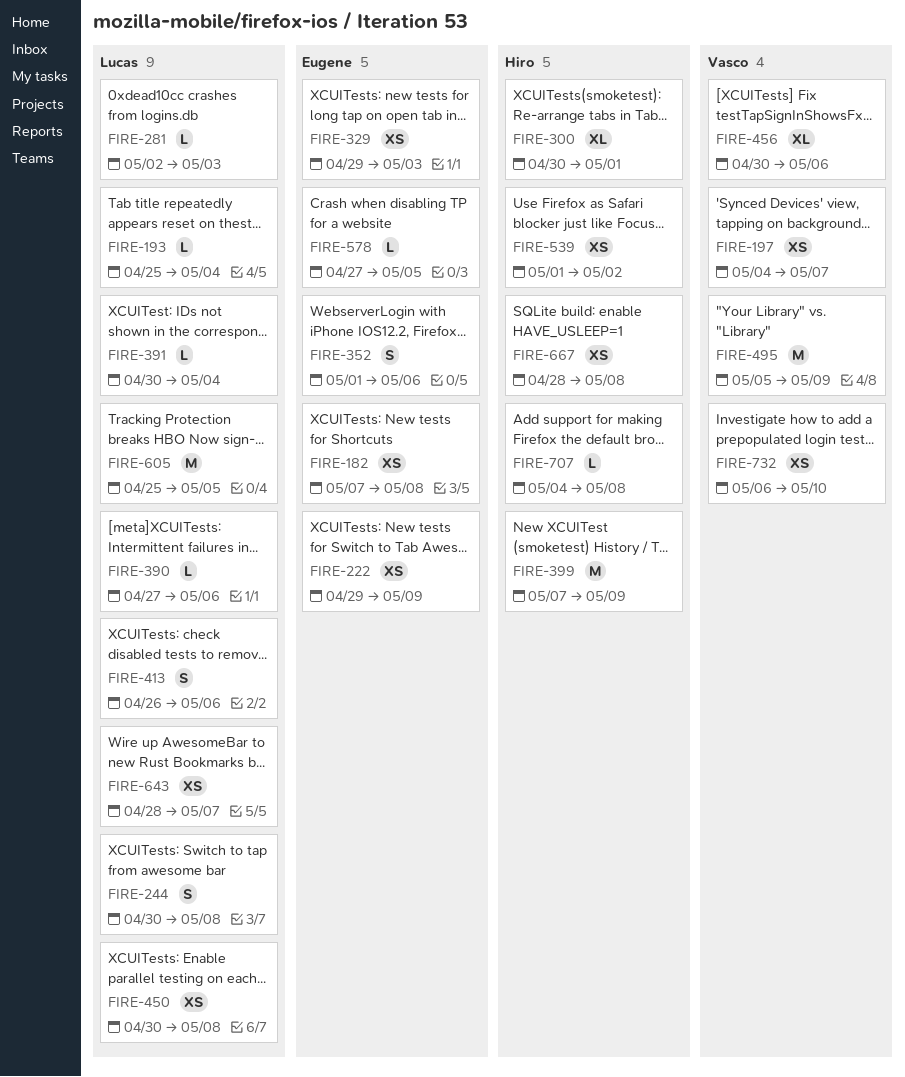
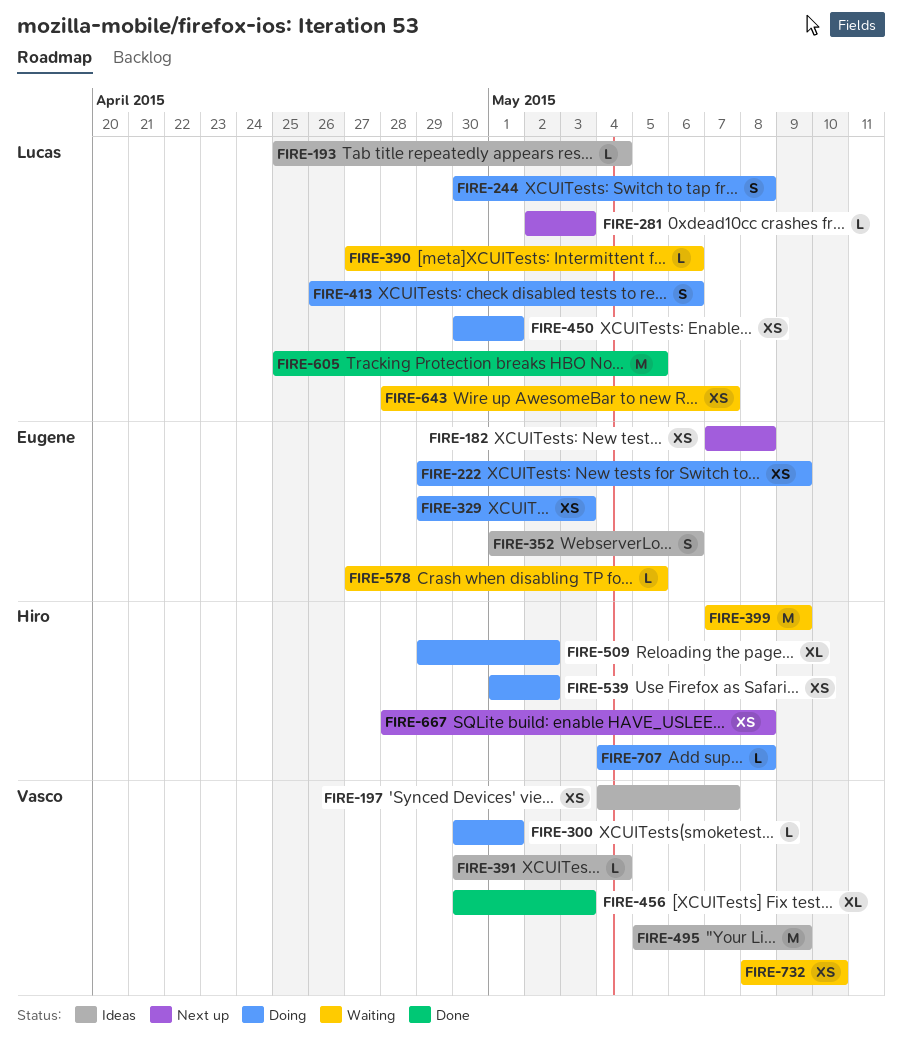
FIRE-300, owner: Hiro -> Vasco
FIRE-300, estimate: XL -> L
FIRE-391, owner: Lucas -> Vasco
FIRE-450, due: May 8 -> May 1
FIRE-456, due: May 6 -> May 3
FIRE-509: none -> present
FIRE-732, start: May 6 -> May 8

